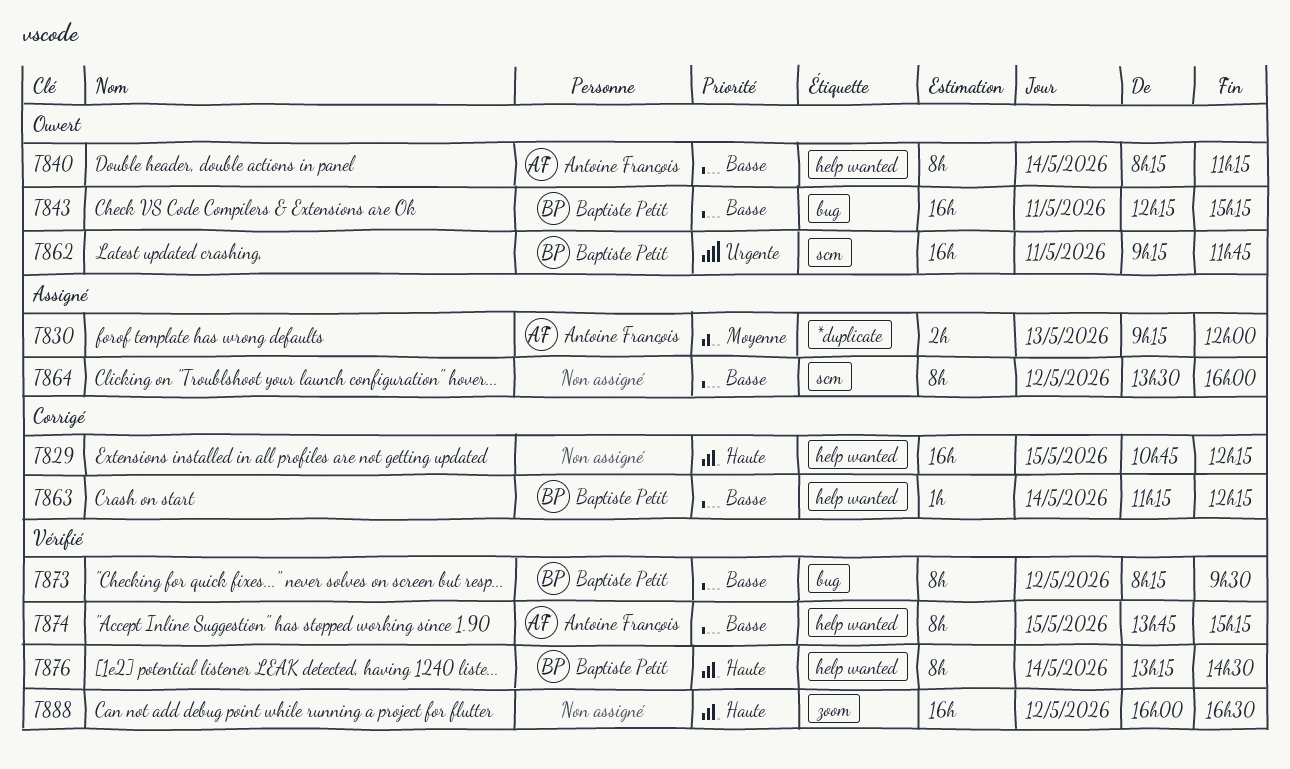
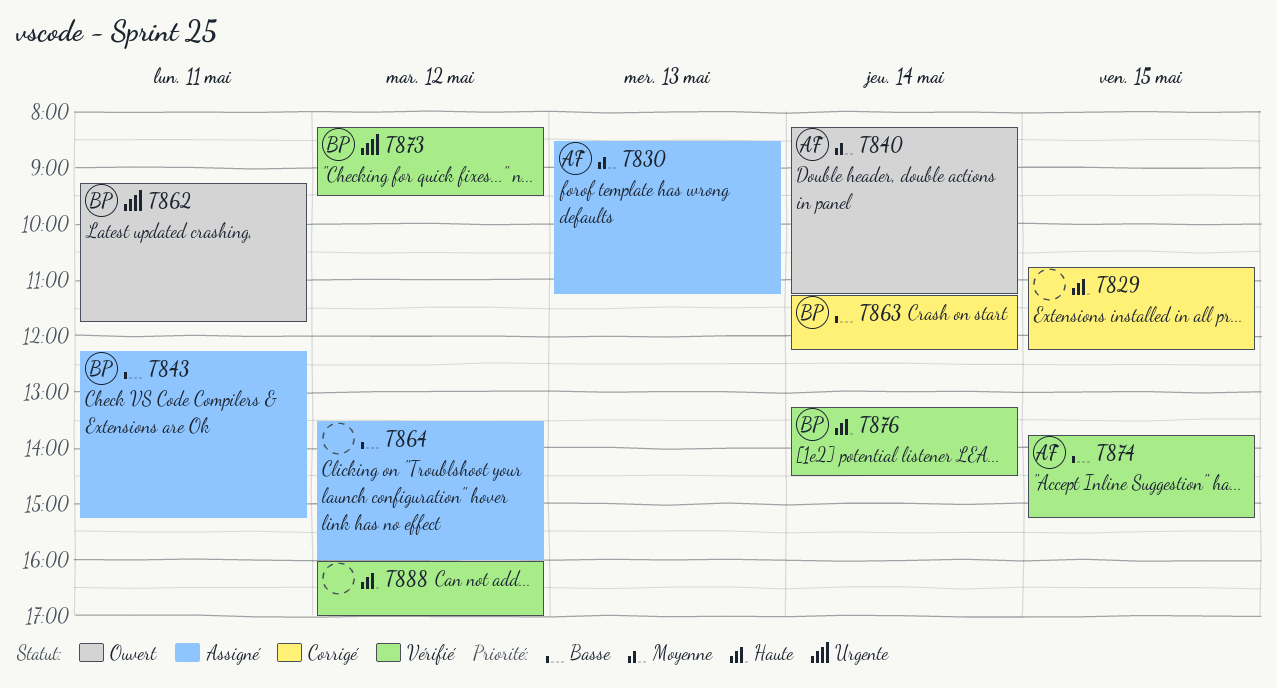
T830, begins: 09:15 -> 08:30
T830, ends: 12:00 -> 11:15
T840, priority: Basse -> Moyenne
T843, status: Ouvert -> Assigné
T873, priority: Basse -> Urgente
T888, ends: 16:30 -> 17:00

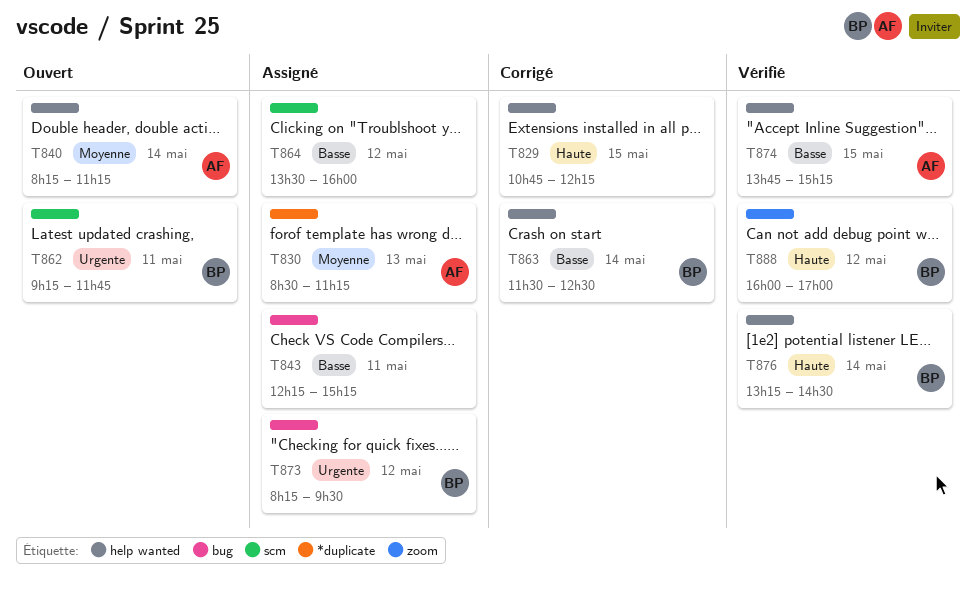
T843, owner: BP -> none
T863, begins: 11:15 -> 11:30
T863, ends: 12:15 -> 12:30
T873, status: Vérifié -> Assigné
T888, owner: none -> BP

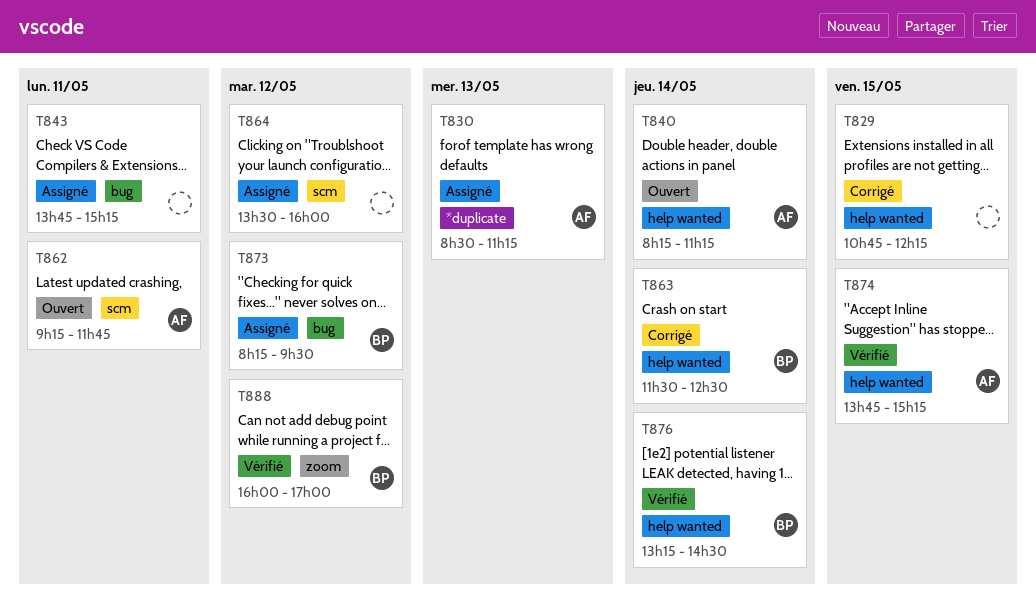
T843, begins: 12:15 -> 13:45
T862, owner: BP -> AF

